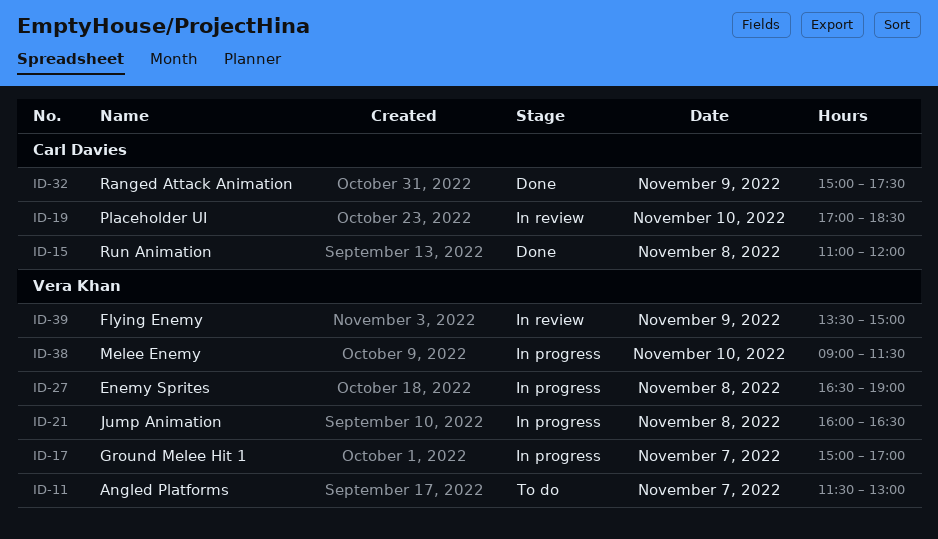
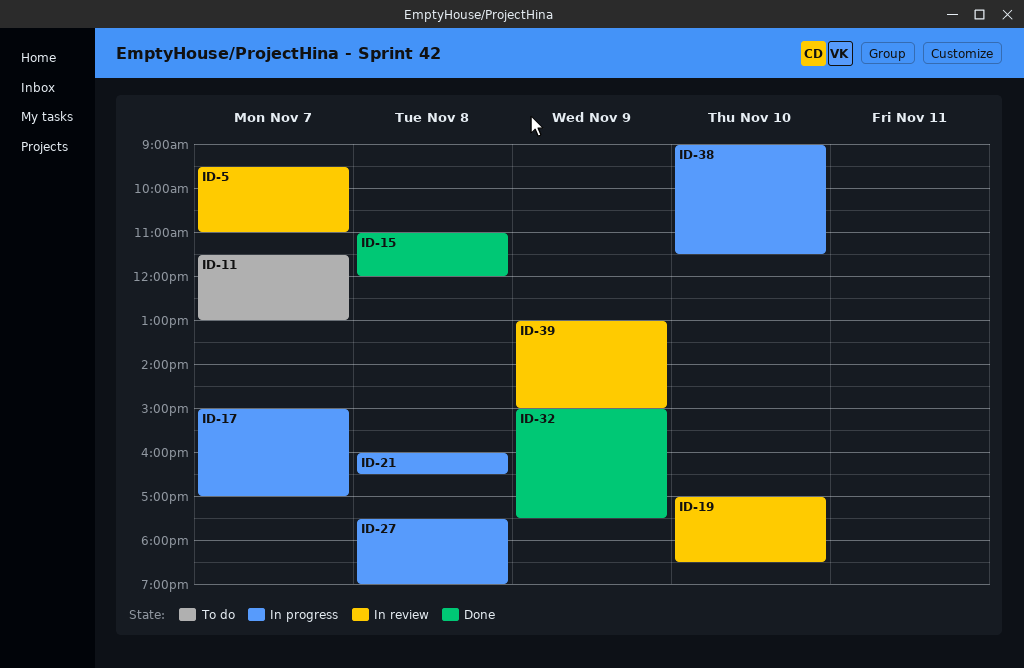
ID-5: none -> present
ID-27, begins: 16:30 -> 17:30
ID-39, begins: 13:30 -> 13:00

